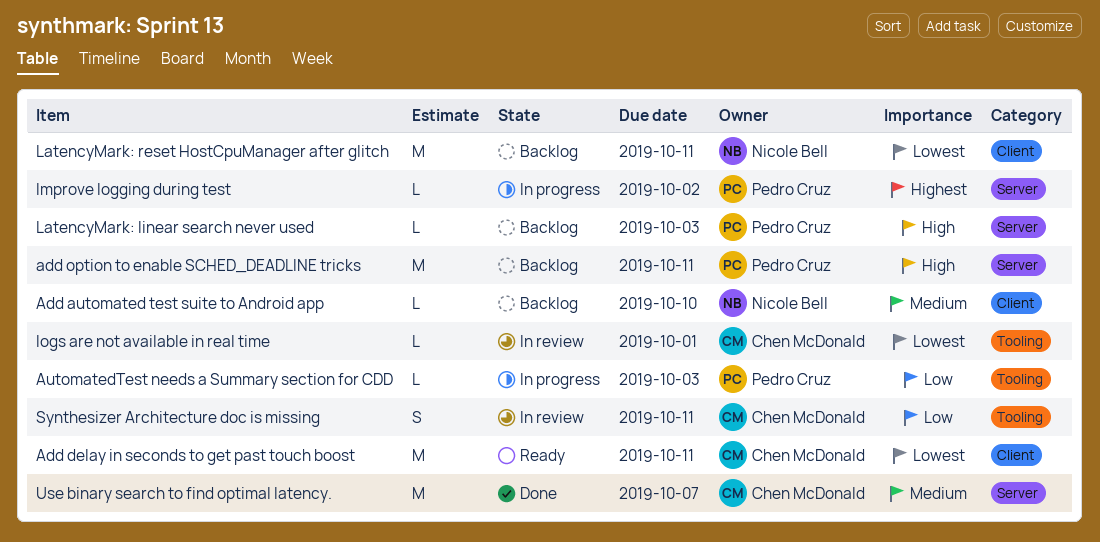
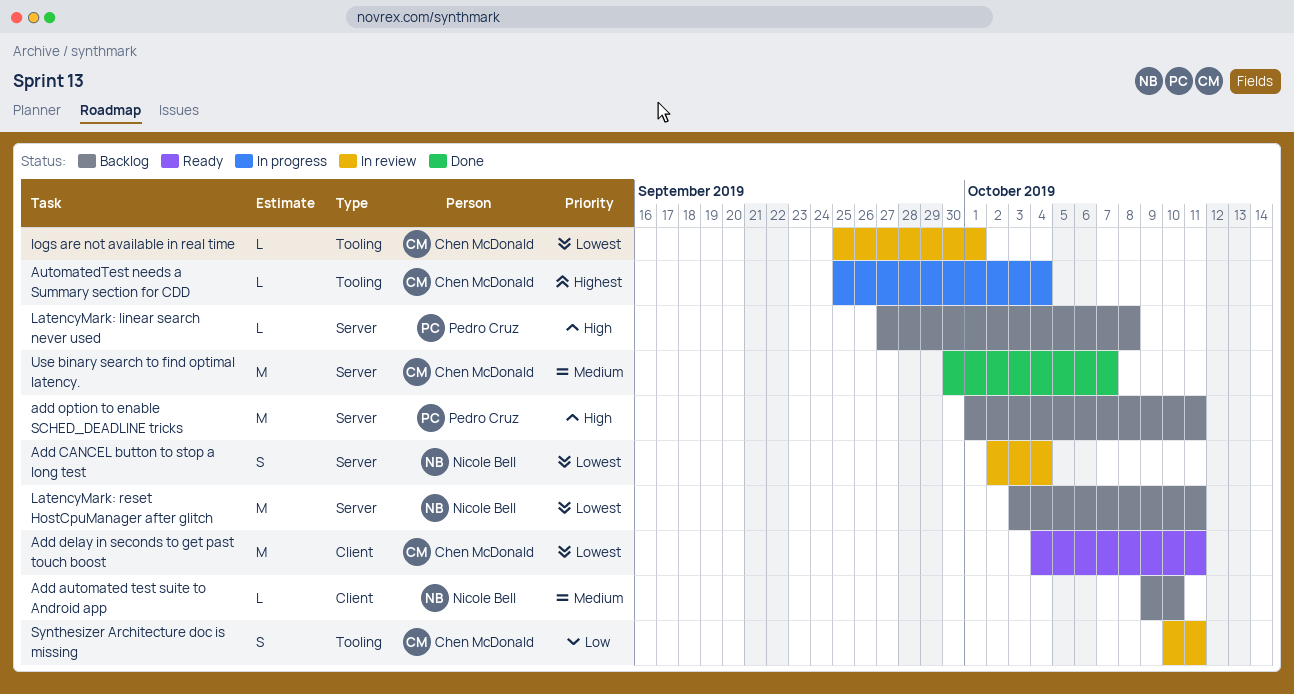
Add CANCEL button to stop a long test: none -> present
AutomatedTest needs a Summary section for CDD, owner: Pedro Cruz -> Chen McDonald
AutomatedTest needs a Summary section for CDD, priority: Low -> Highest
AutomatedTest needs a Summary section for CDD, due: Oct 3 -> Oct 4
Improve logging during test: present -> none
LatencyMark: linear search never used, due: Oct 3 -> Oct 8
LatencyMark: reset HostCpuManager after glitch, label: Client -> Server

